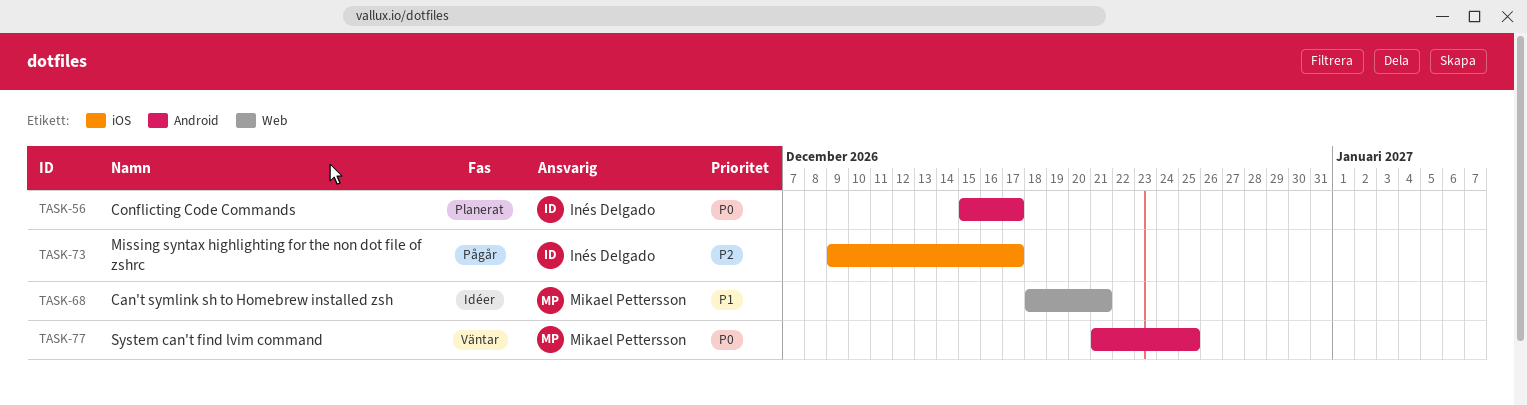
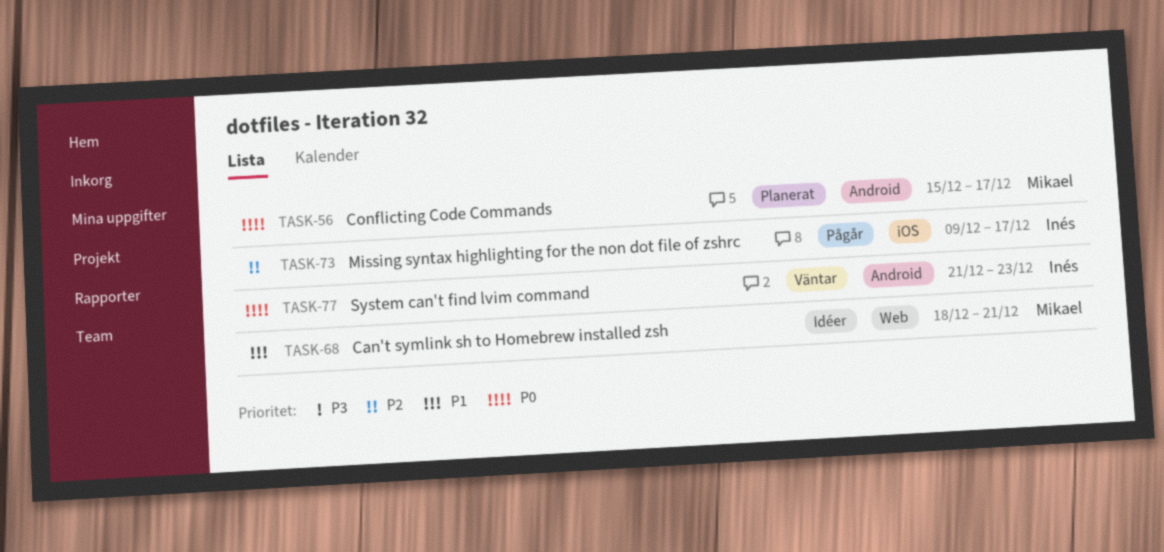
TASK-56, owner: Inés Delgado -> Mikael Pettersson
TASK-77, owner: Mikael Pettersson -> Inés Delgado
TASK-77, due: Dec 25 -> Dec 23

